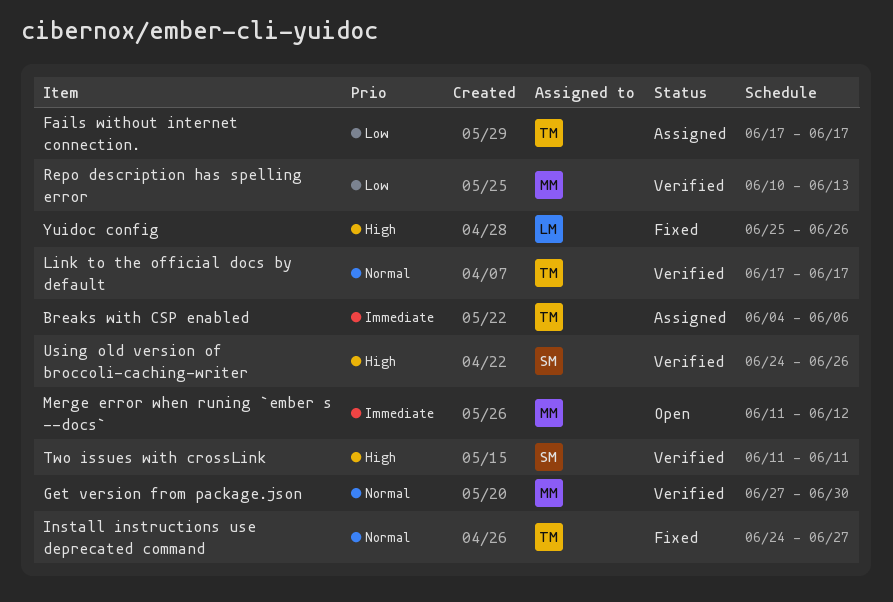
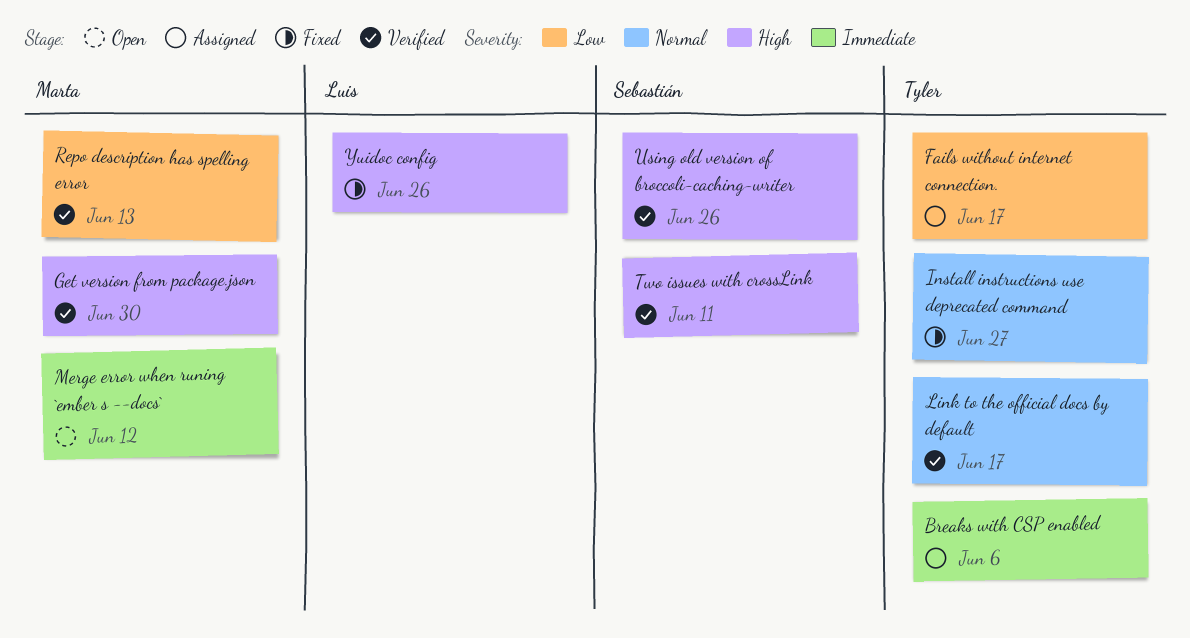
Get version from package.json, priority: Normal -> High

